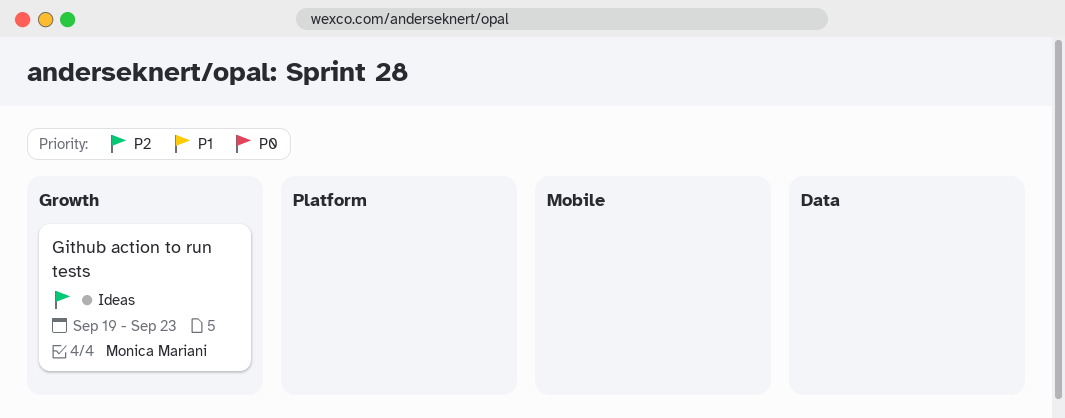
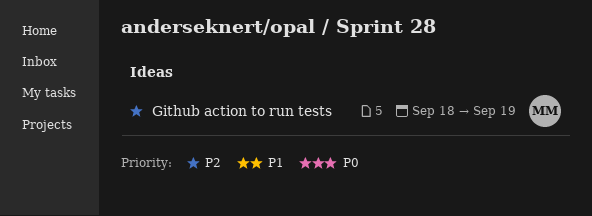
Github action to run tests, start: Sep 19 -> Sep 18
Github action to run tests, due: Sep 23 -> Sep 19

